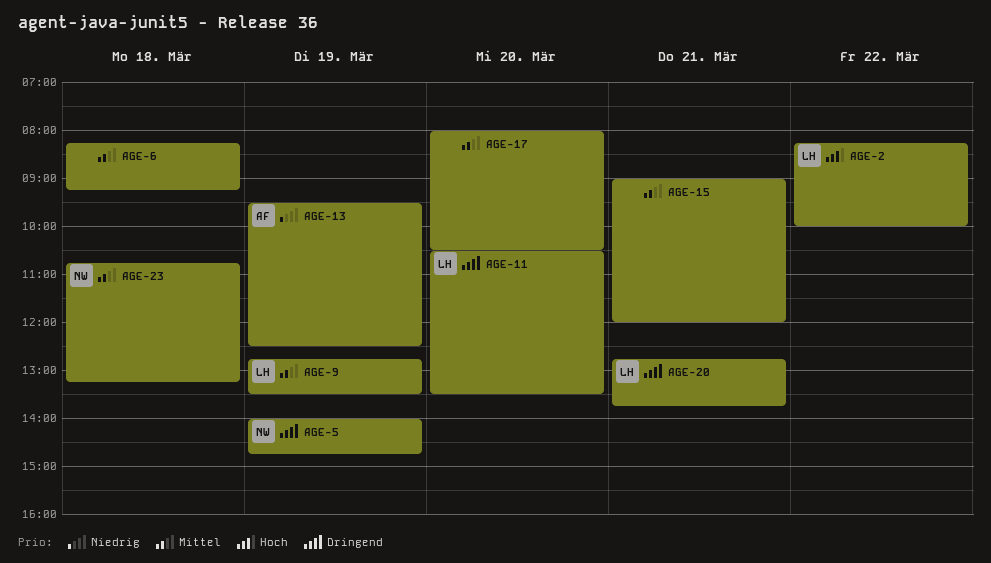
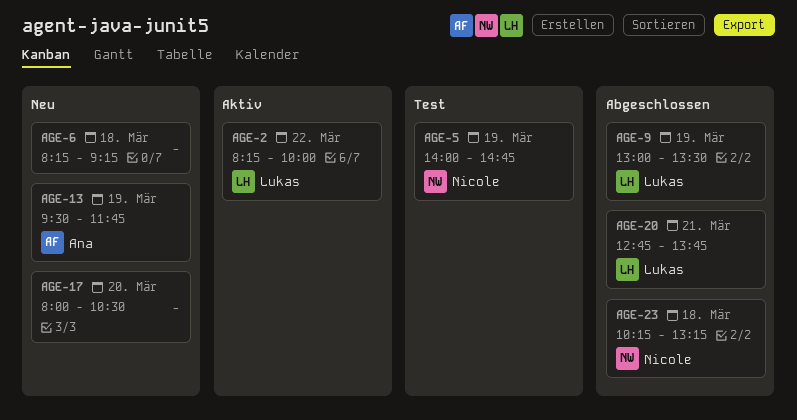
AGE-9, begins: 12:45 -> 13:00
AGE-11: present -> none
AGE-13, ends: 12:30 -> 11:45
AGE-15: present -> none
AGE-23, begins: 10:45 -> 10:15

